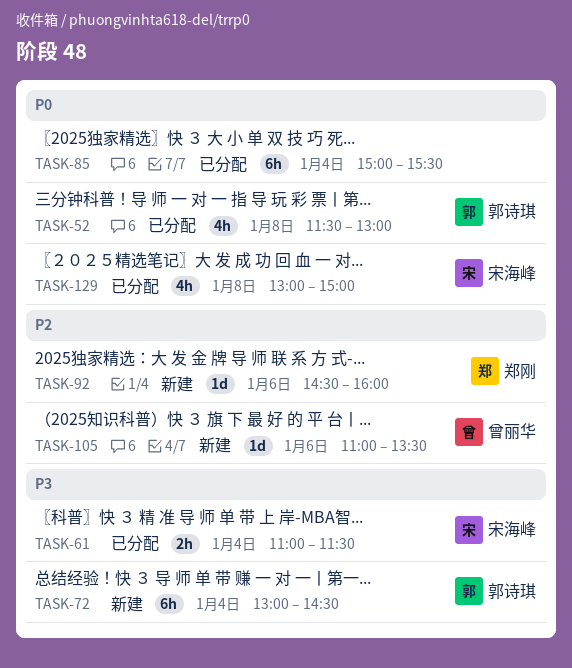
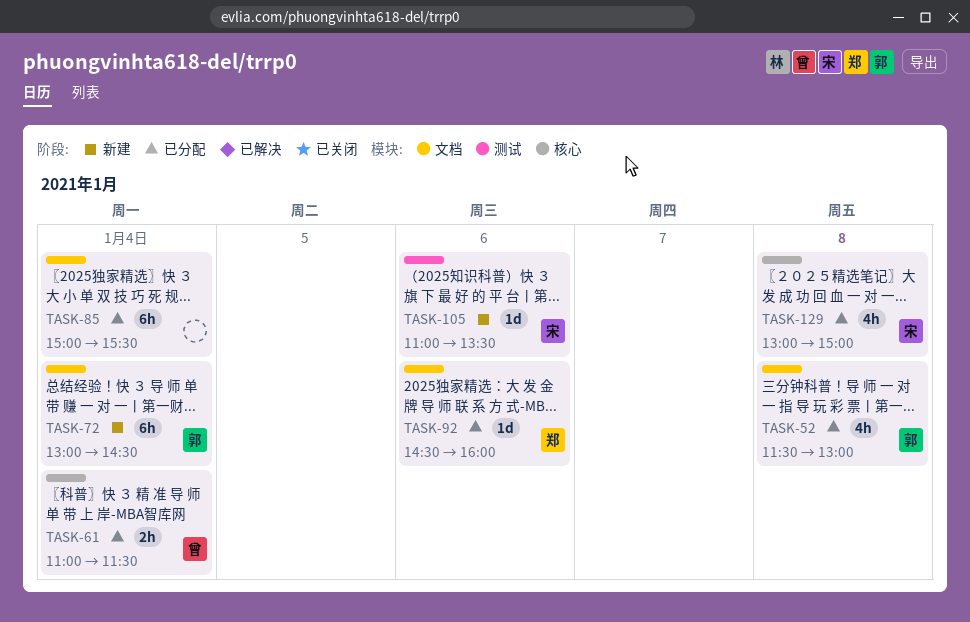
TASK-61, owner: 宋海峰 -> 曾丽华
TASK-92, status: 新建 -> 已分配
TASK-105, owner: 曾丽华 -> 宋海峰

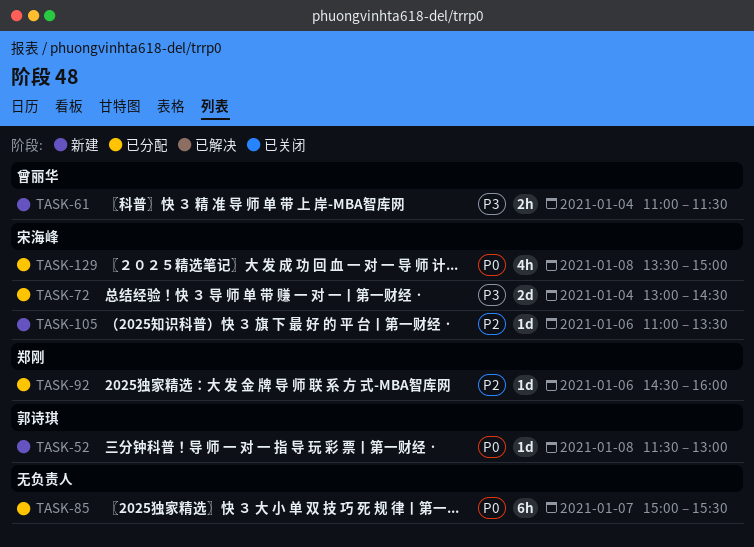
TASK-52, status: 已分配 -> 新建
TASK-52, estimate: 4h -> 1d
TASK-61, status: 已分配 -> 新建
TASK-72, status: 新建 -> 已分配
TASK-72, owner: 郭诗琪 -> 宋海峰
TASK-72, estimate: 6h -> 2d
TASK-85, day: Jan 4 -> Jan 7
TASK-129, begins: 13:00 -> 13:30

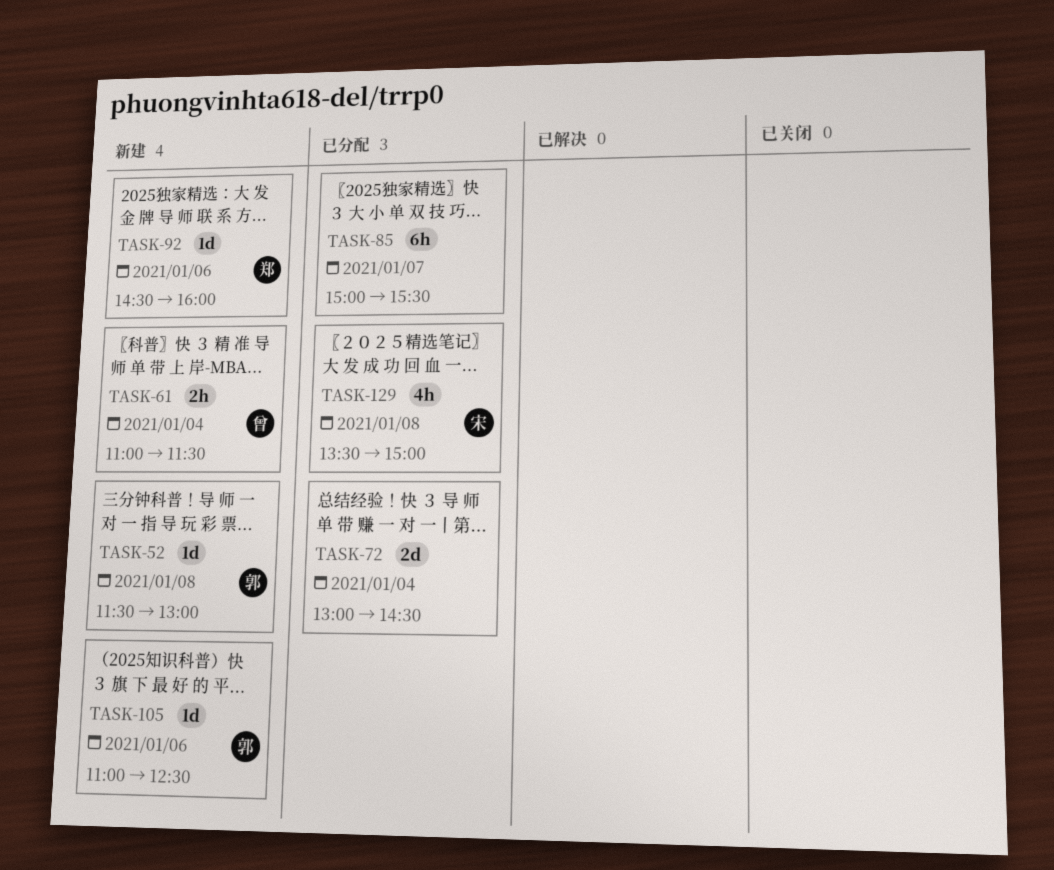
TASK-72, owner: 宋海峰 -> none
TASK-92, status: 已分配 -> 新建
TASK-105, owner: 宋海峰 -> 郭诗琪
TASK-105, ends: 13:30 -> 12:30

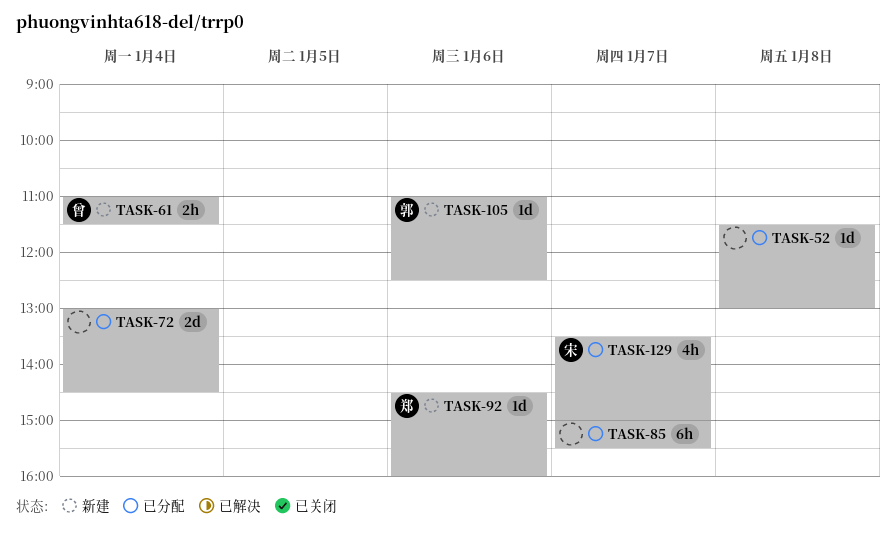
TASK-52, status: 新建 -> 已分配
TASK-52, owner: 郭 -> none
TASK-129, day: Jan 8 -> Jan 7

